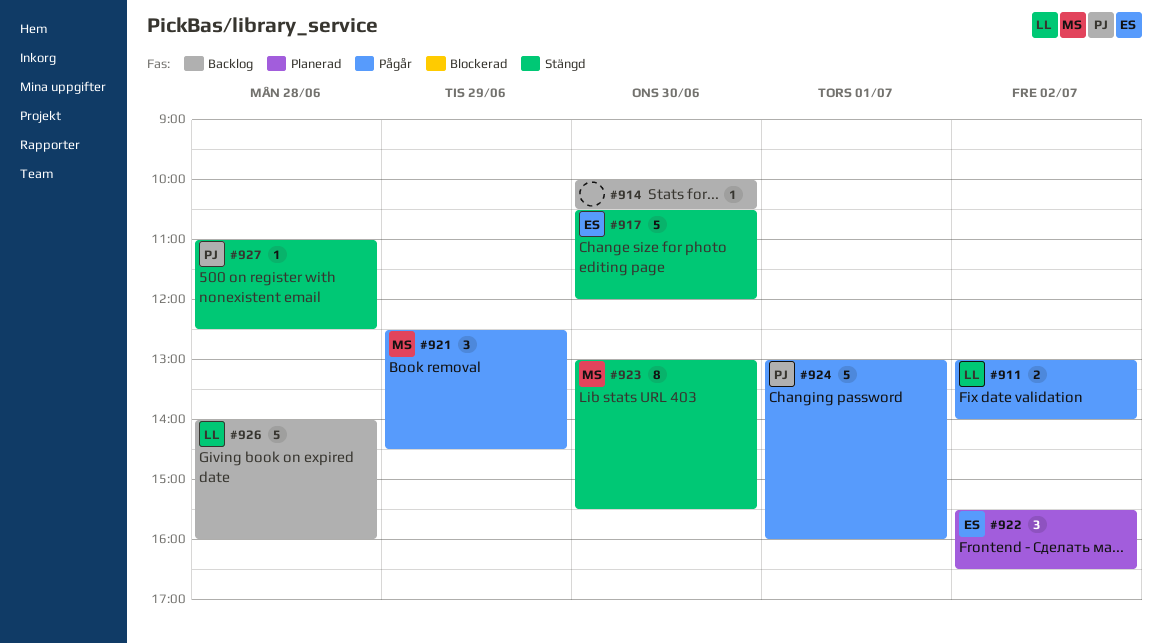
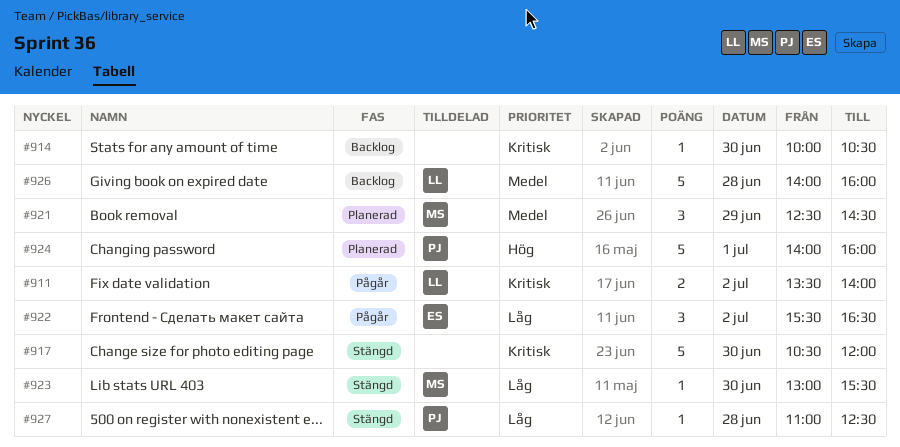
#911, begins: 13:00 -> 13:30
#917, owner: ES -> none
#921, status: Pågår -> Planerad
#922, status: Planerad -> Pågår
#923, estimate: 8 -> 1
#924, status: Pågår -> Planerad
#924, begins: 13:00 -> 14:00

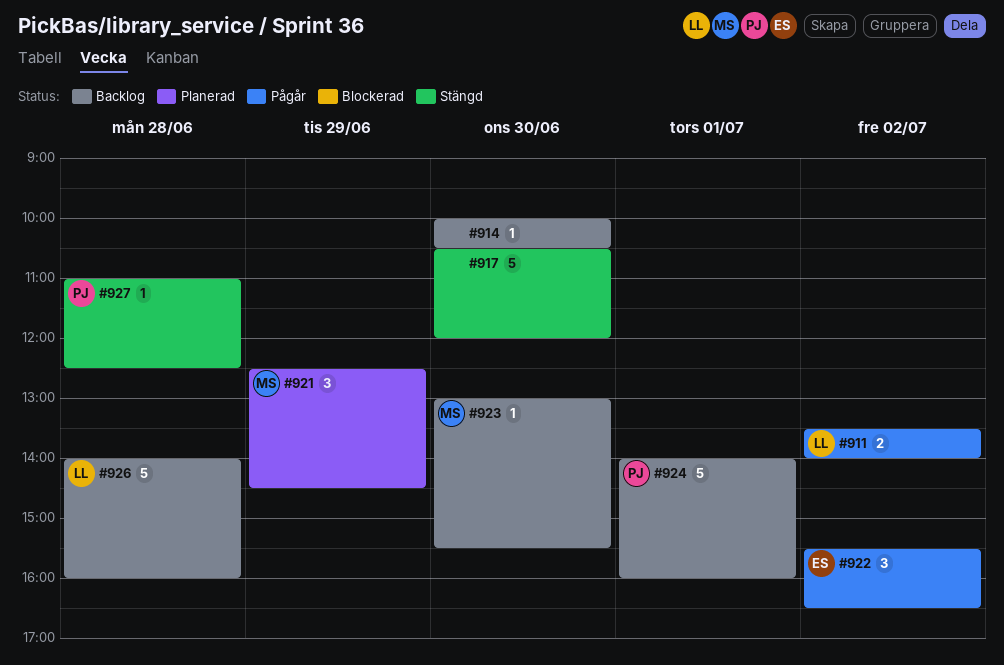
#923, status: Stängd -> Backlog
#924, status: Planerad -> Backlog

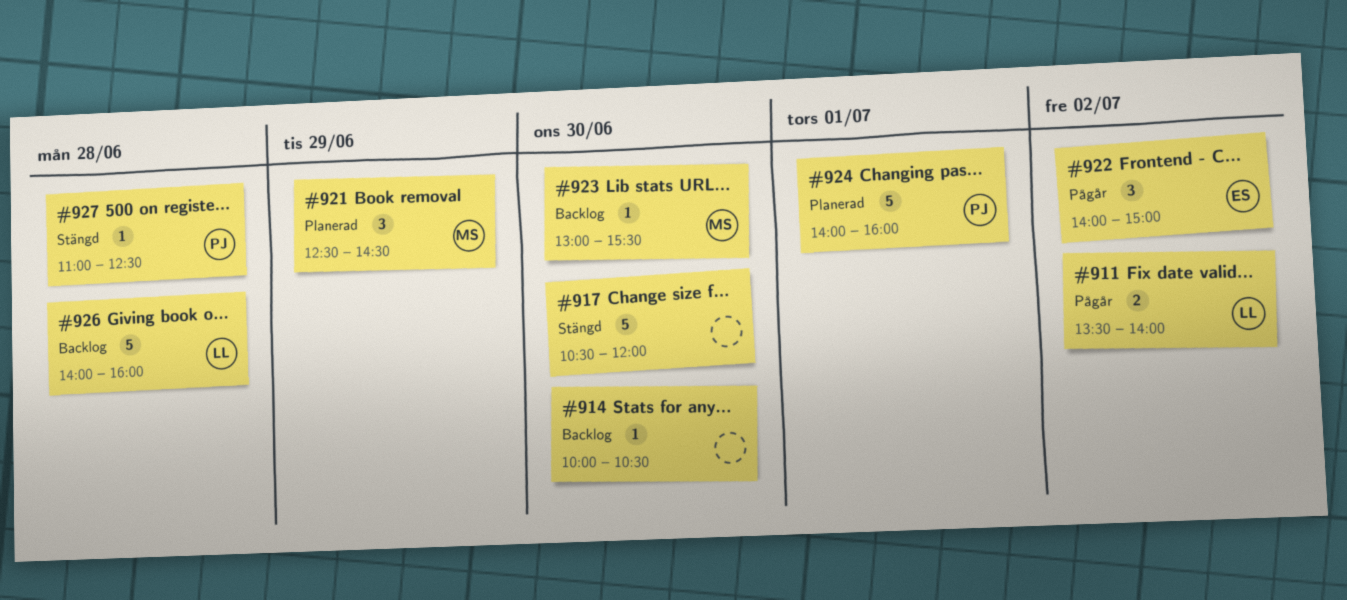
#922, begins: 15:30 -> 14:00
#922, ends: 16:30 -> 15:00
#924, status: Backlog -> Planerad

